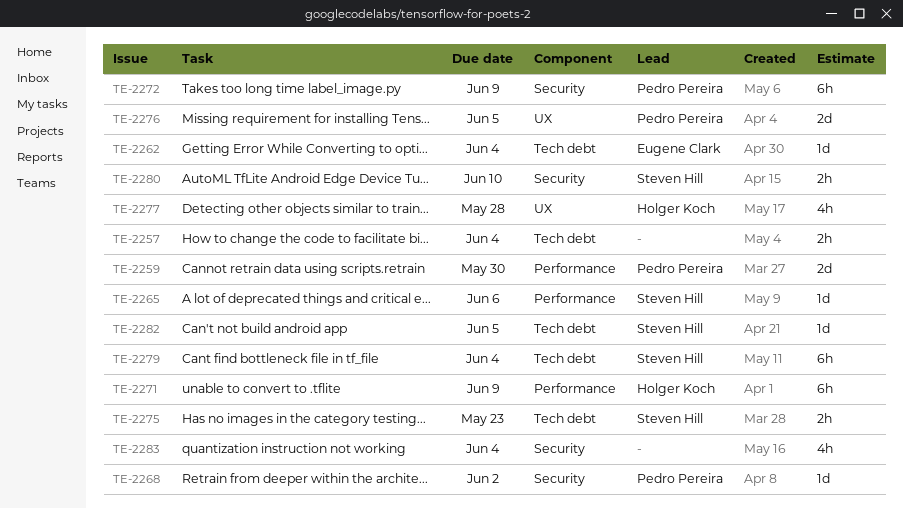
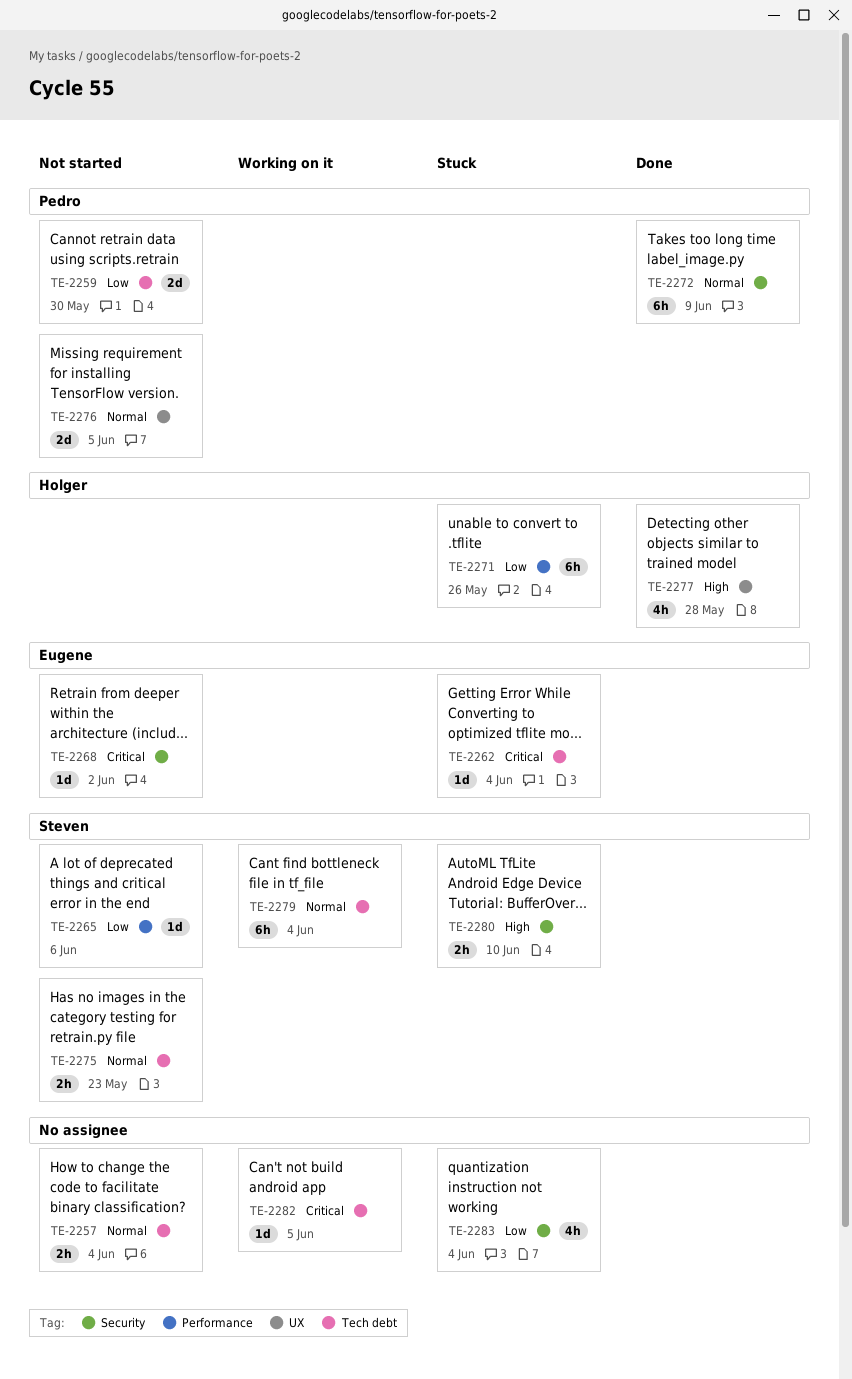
TE-2259, label: Performance -> Tech debt
TE-2268, owner: Pedro Pereira -> Eugene Clark
TE-2271, due: Jun 9 -> May 26
TE-2282, owner: Steven Hill -> none

